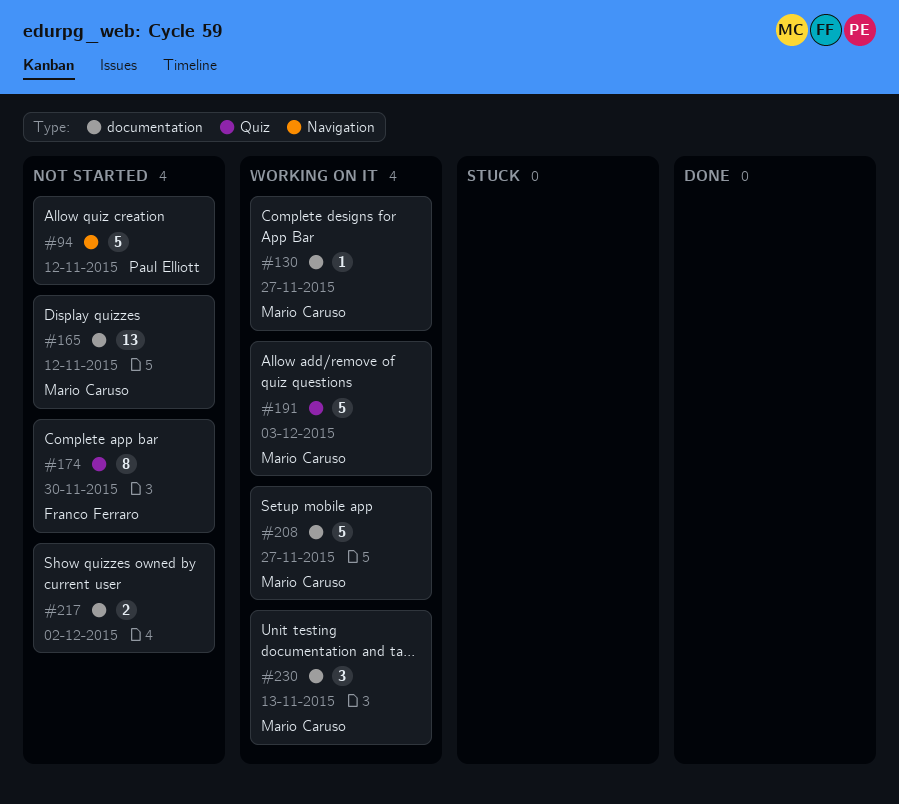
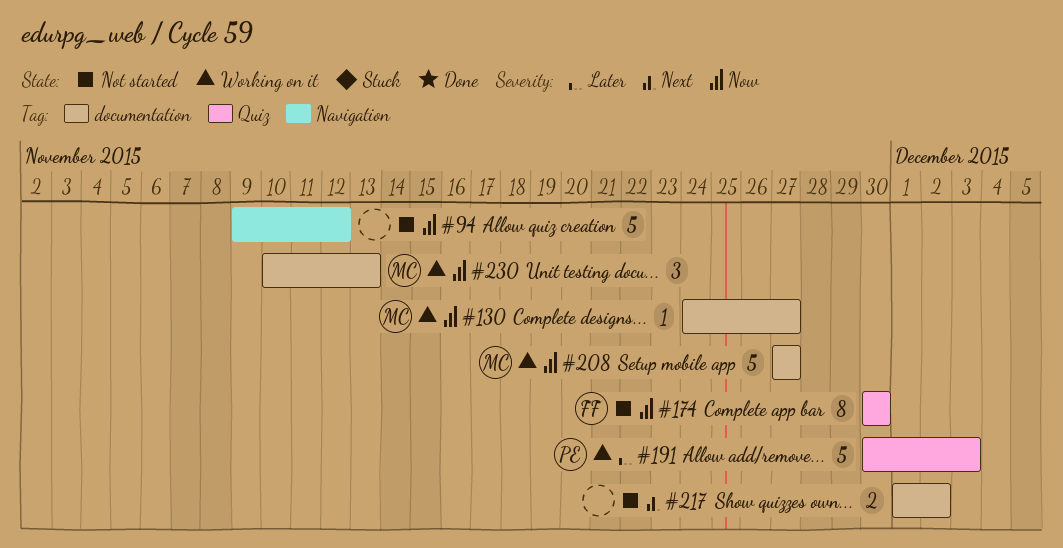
#94, owner: Paul Elliott -> none
#165: present -> none
#191, owner: Mario Caruso -> Paul Elliott

